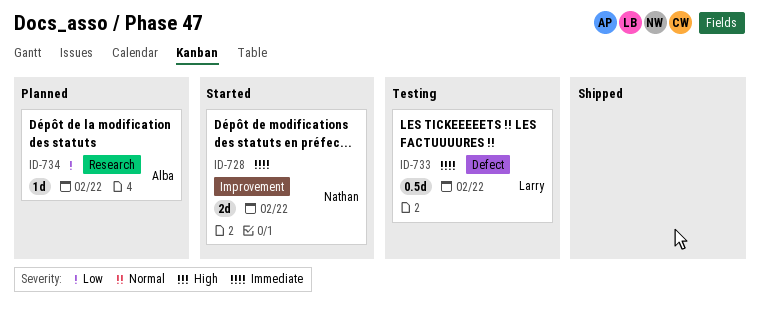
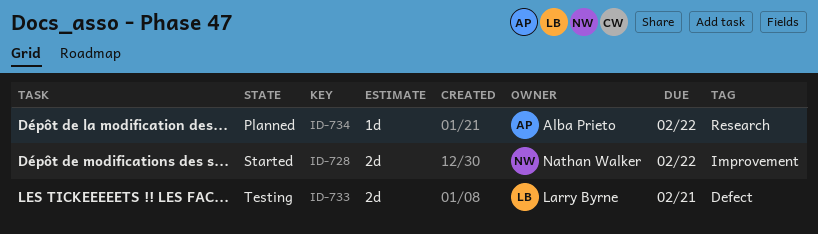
ID-733, estimate: 0.5d -> 2d
ID-733, due: Feb 22 -> Feb 21

